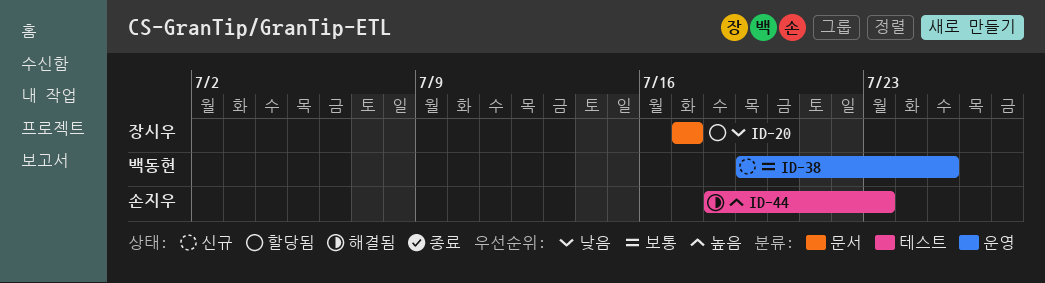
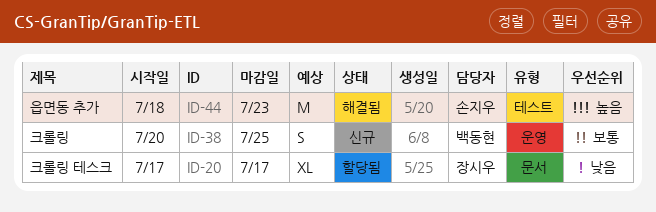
ID-38, start: Jul 19 -> Jul 20

